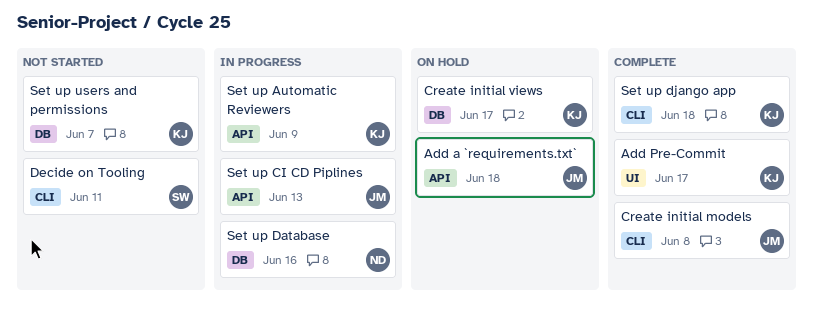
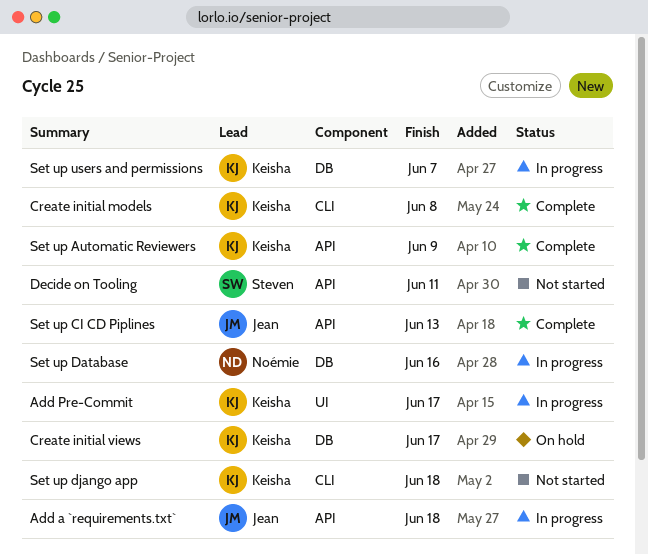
Add a `requirements.txt`, status: On hold -> In progress
Add Pre-Commit, status: Complete -> In progress
Create initial models, owner: Jean -> Keisha
Decide on Tooling, label: CLI -> API
Set up Automatic Reviewers, status: In progress -> Complete
Set up CI CD Piplines, status: In progress -> Complete
Set up django app, status: Complete -> Not started
Set up users and permissions, status: Not started -> In progress

